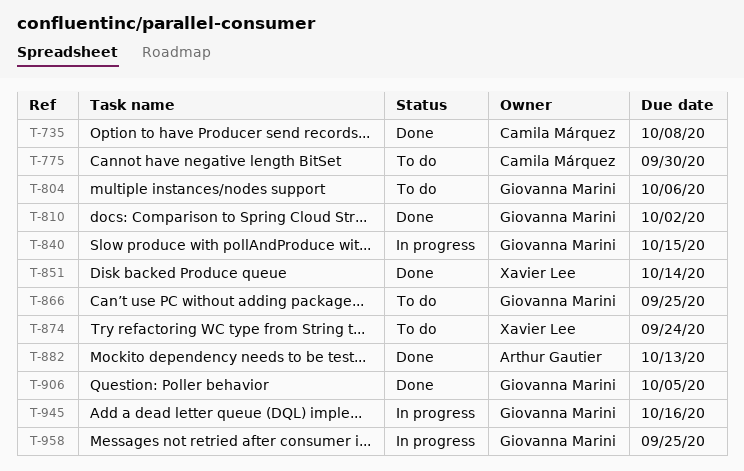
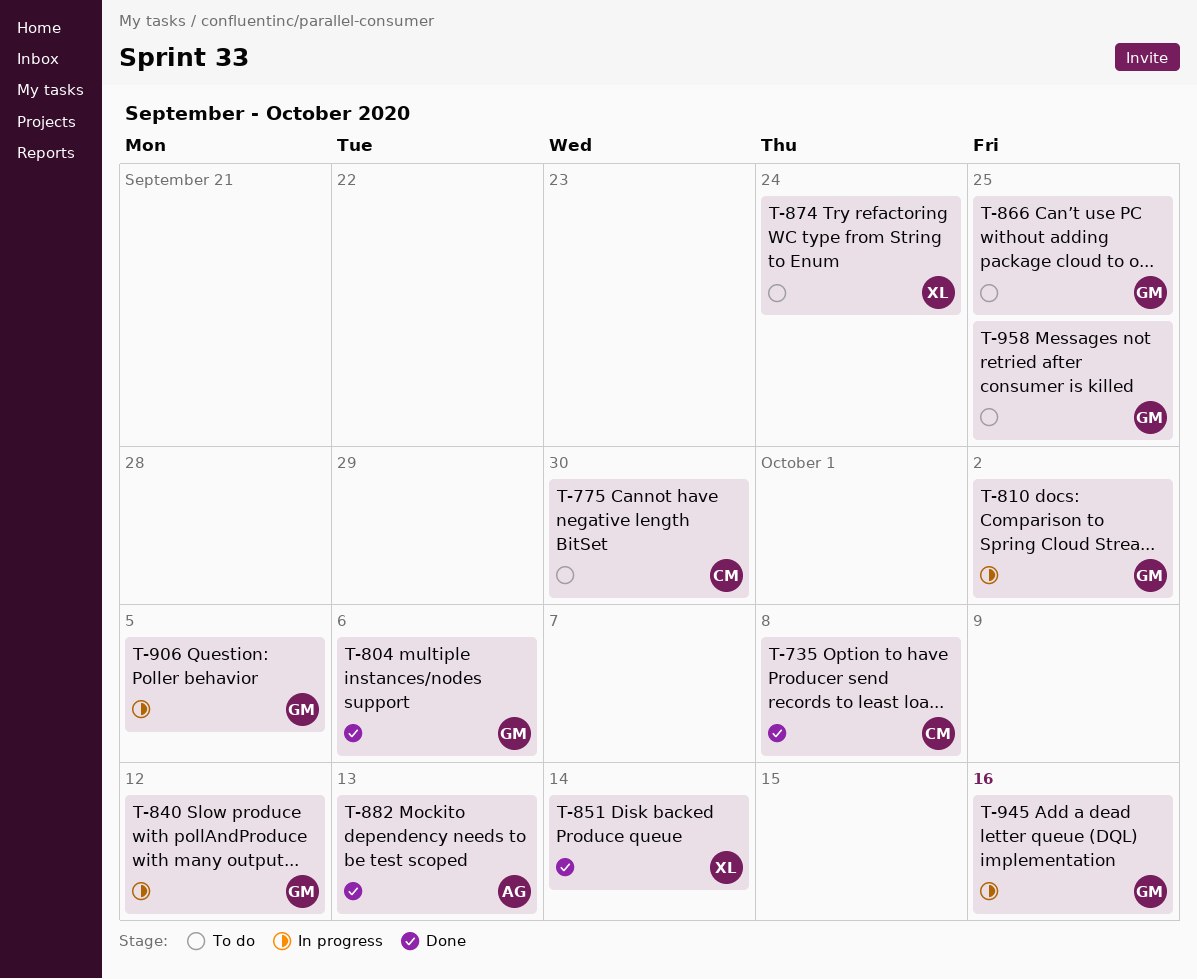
T-804, status: To do -> Done
T-810, status: Done -> In progress
T-840, due: Oct 15 -> Oct 12
T-906, status: Done -> In progress
T-958, status: In progress -> To do

